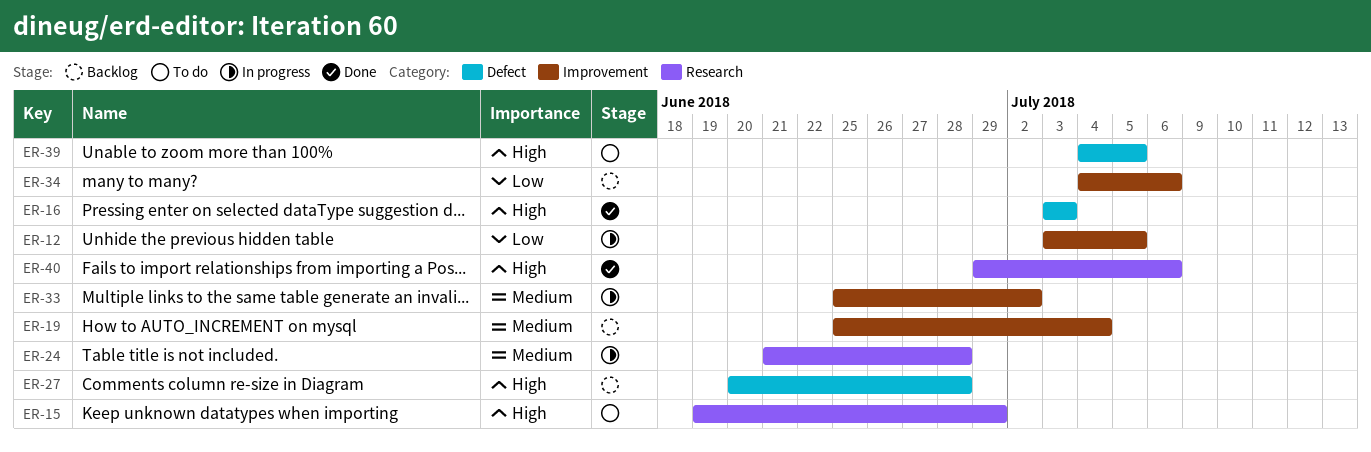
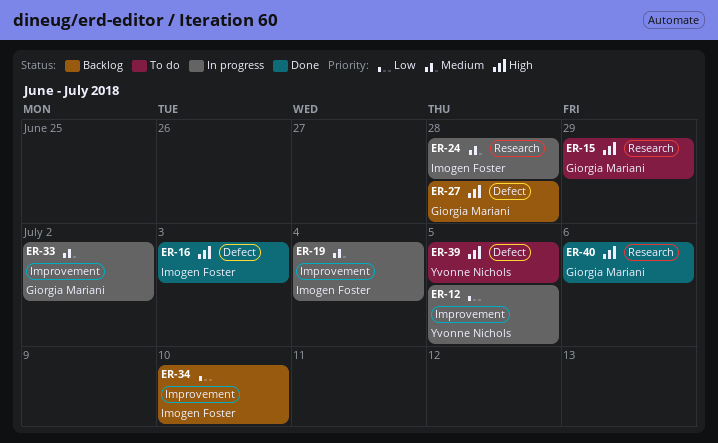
ER-19, status: Backlog -> In progress
ER-34, due: Jul 6 -> Jul 10

